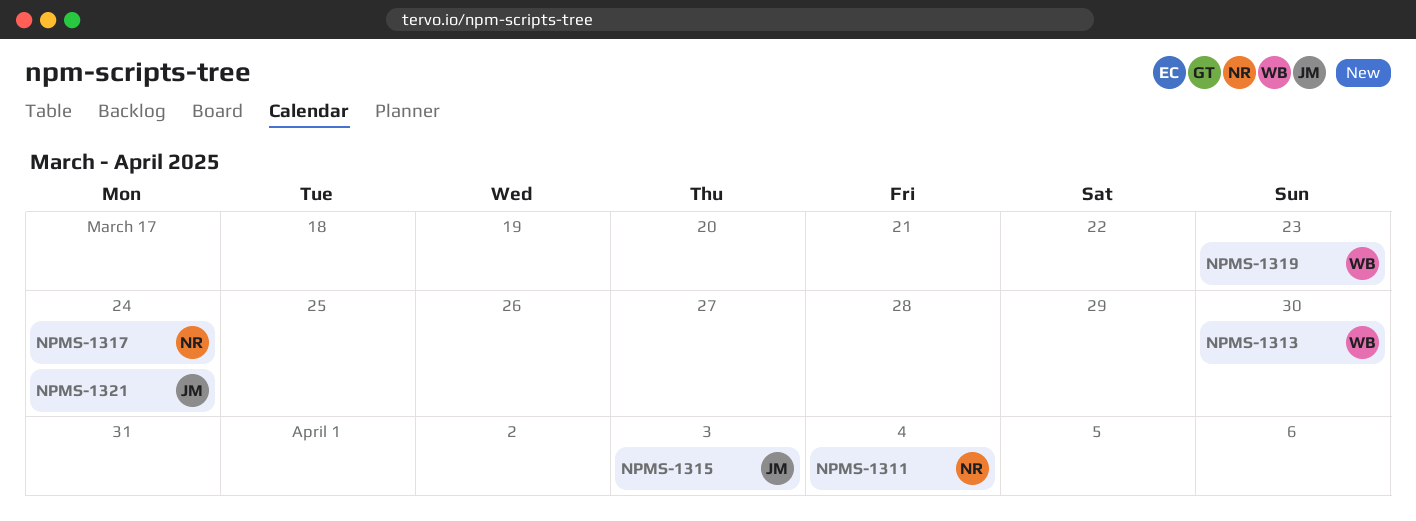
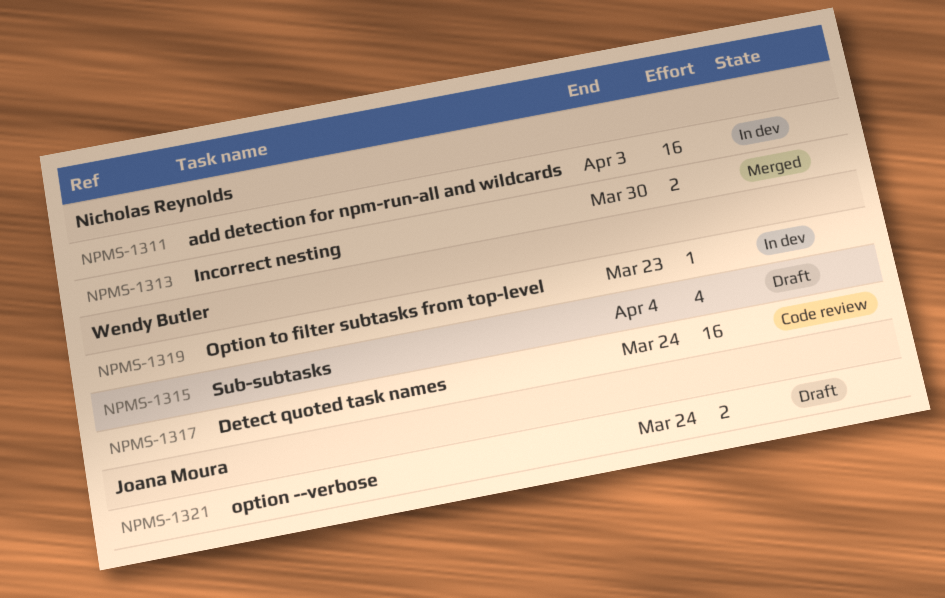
NPMS-1311, due: Apr 4 -> Apr 3
NPMS-1313, owner: Wendy Butler -> Nicholas Reynolds
NPMS-1315, owner: Joana Moura -> Wendy Butler
NPMS-1315, due: Apr 3 -> Apr 4
NPMS-1317, owner: Nicholas Reynolds -> Wendy Butler

